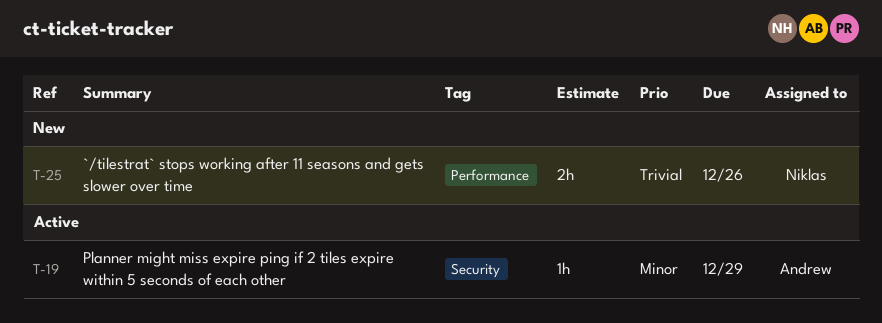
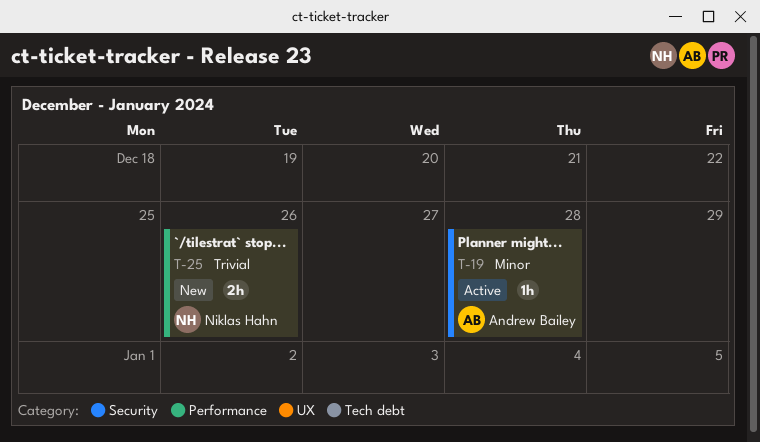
T-19, due: Dec 29 -> Dec 28

